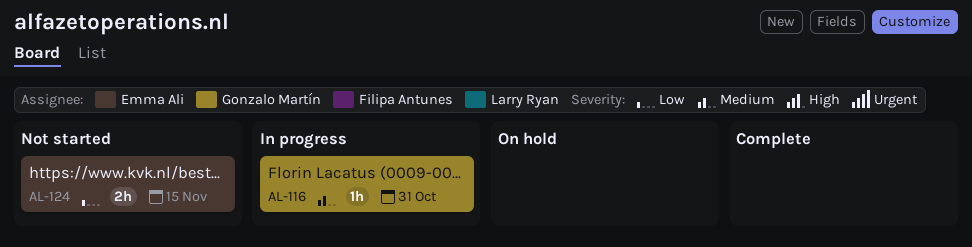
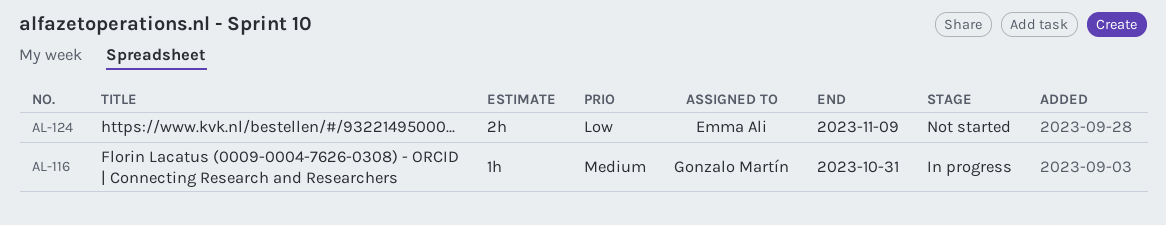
AL-124, due: Nov 15 -> Nov 9

